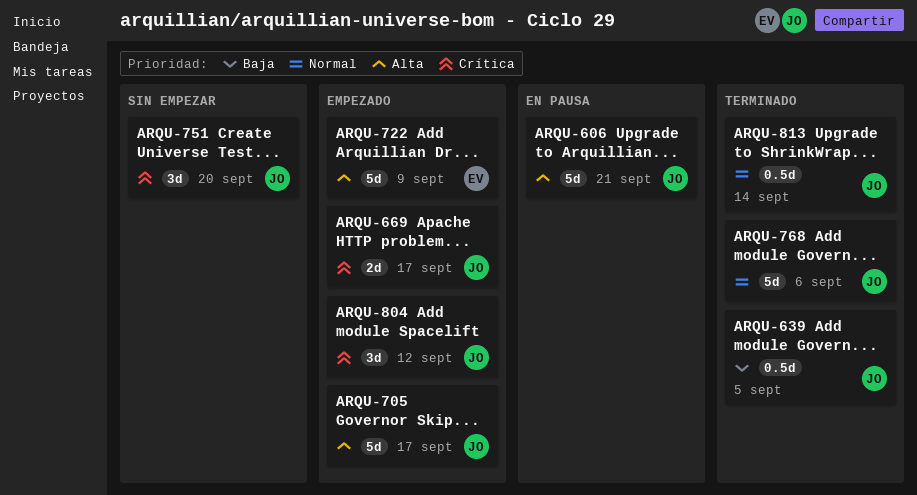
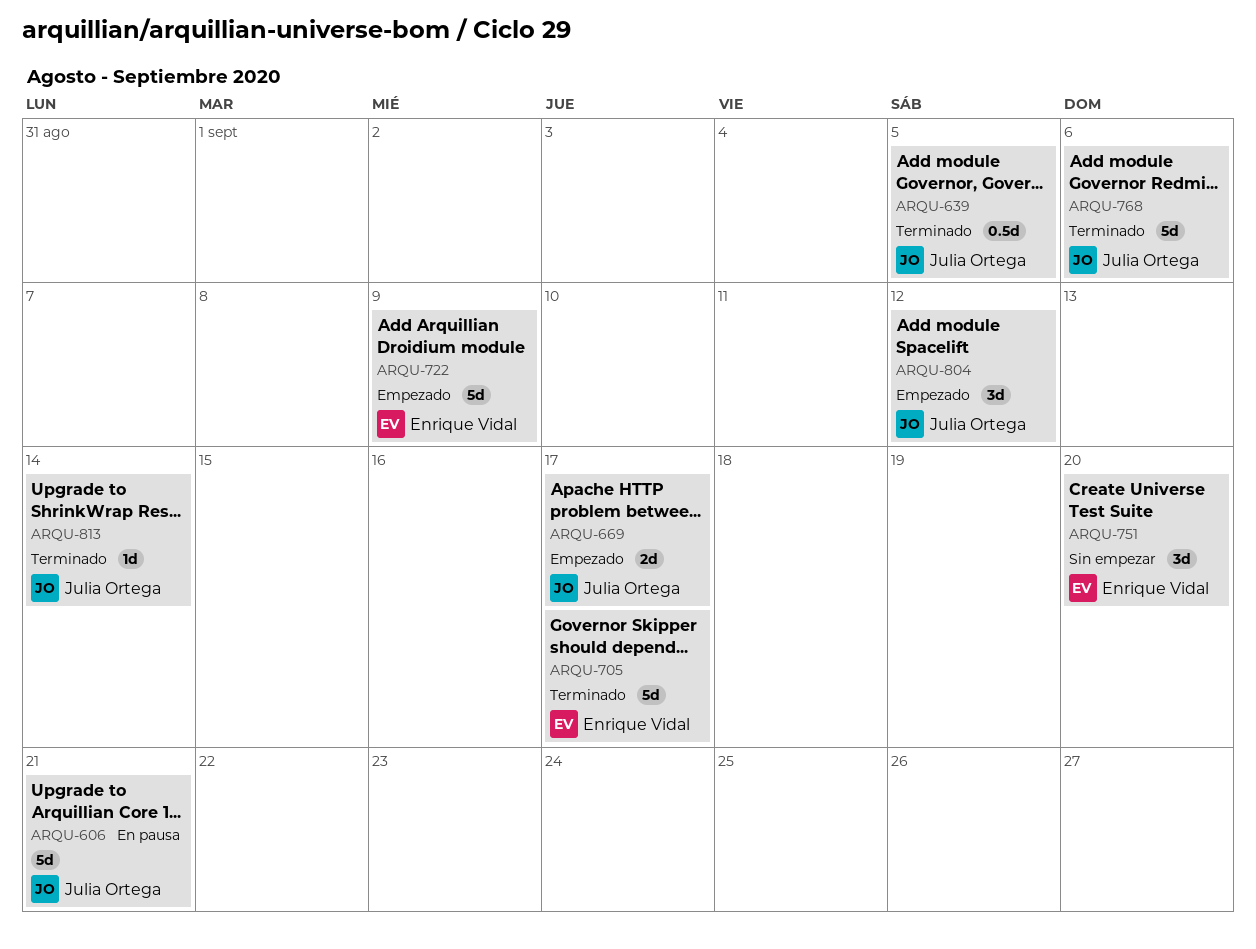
ARQU-705, status: Empezado -> Terminado
ARQU-705, owner: Julia Ortega -> Enrique Vidal
ARQU-751, owner: Julia Ortega -> Enrique Vidal
ARQU-813, estimate: 0.5d -> 1d

